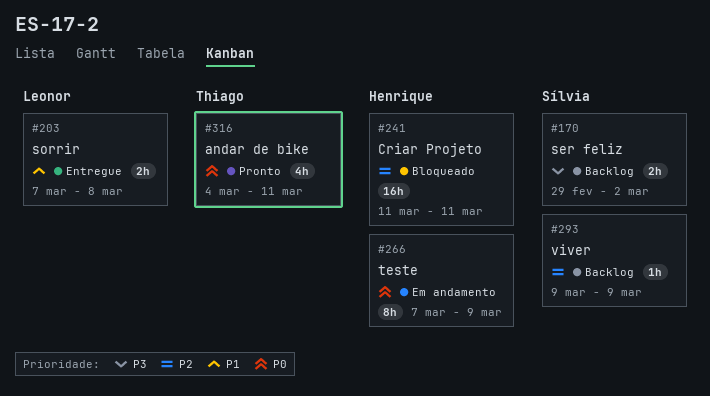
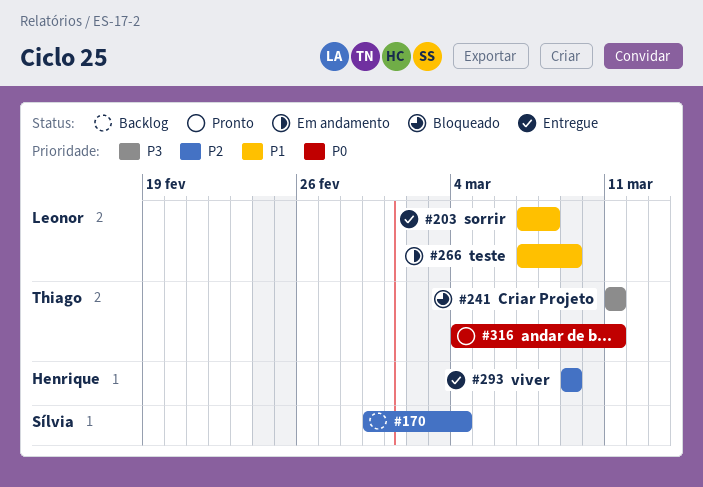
#170, priority: P3 -> P2
#170, due: Mar 2 -> Mar 4
#241, owner: Henrique -> Thiago
#241, priority: P2 -> P3
#266, owner: Henrique -> Leonor
#266, priority: P0 -> P1
#293, status: Backlog -> Entregue
#293, owner: Sílvia -> Henrique

